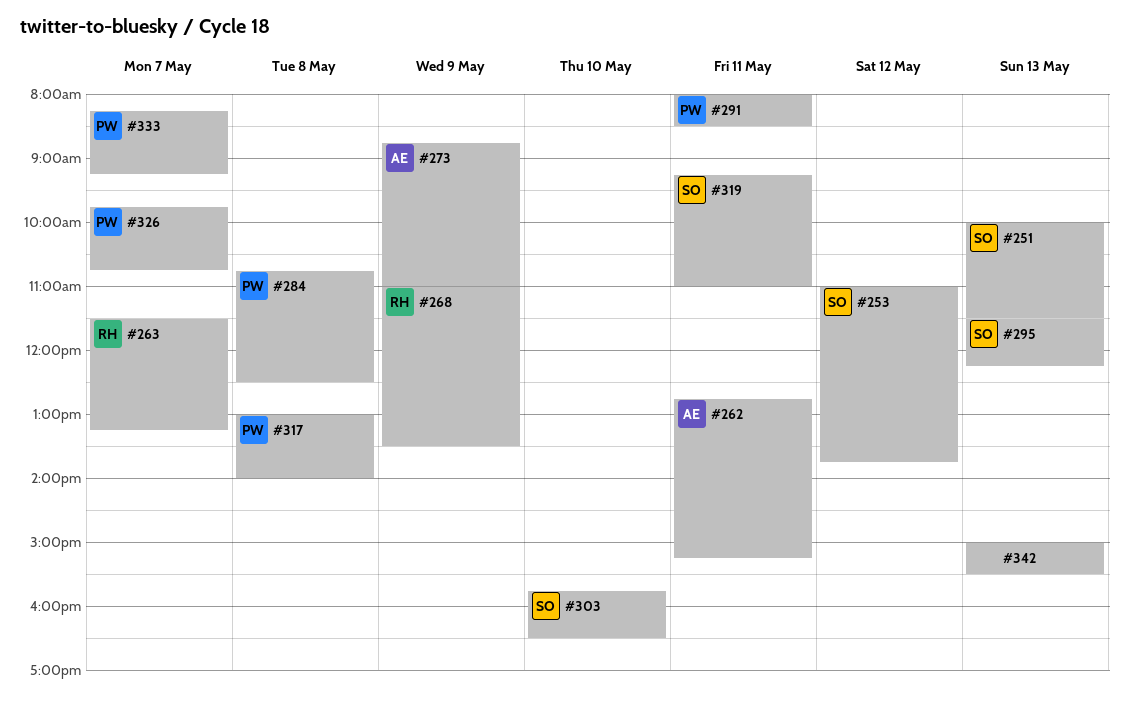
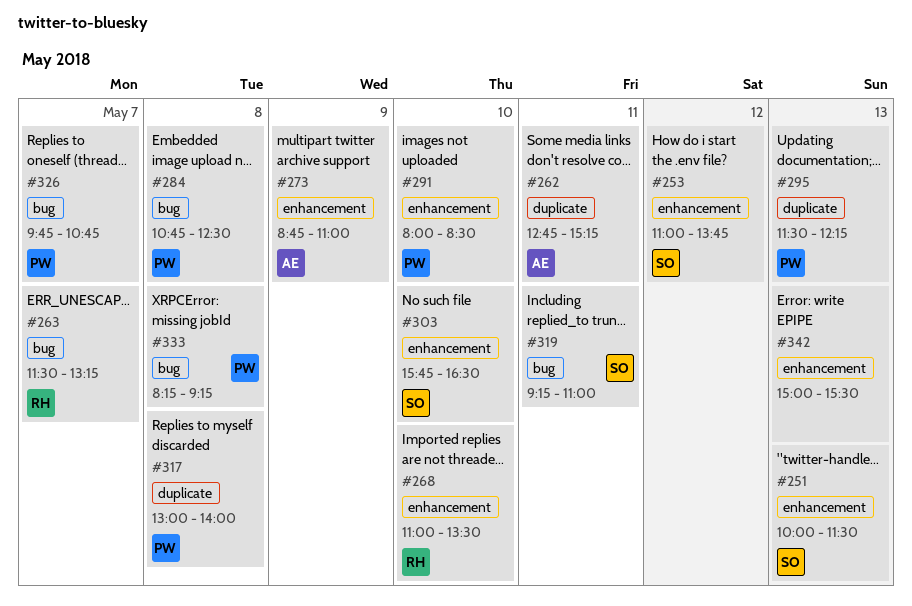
#268, day: May 9 -> May 10
#291, day: May 11 -> May 10
#295, owner: SO -> PW
#333, day: May 7 -> May 8

